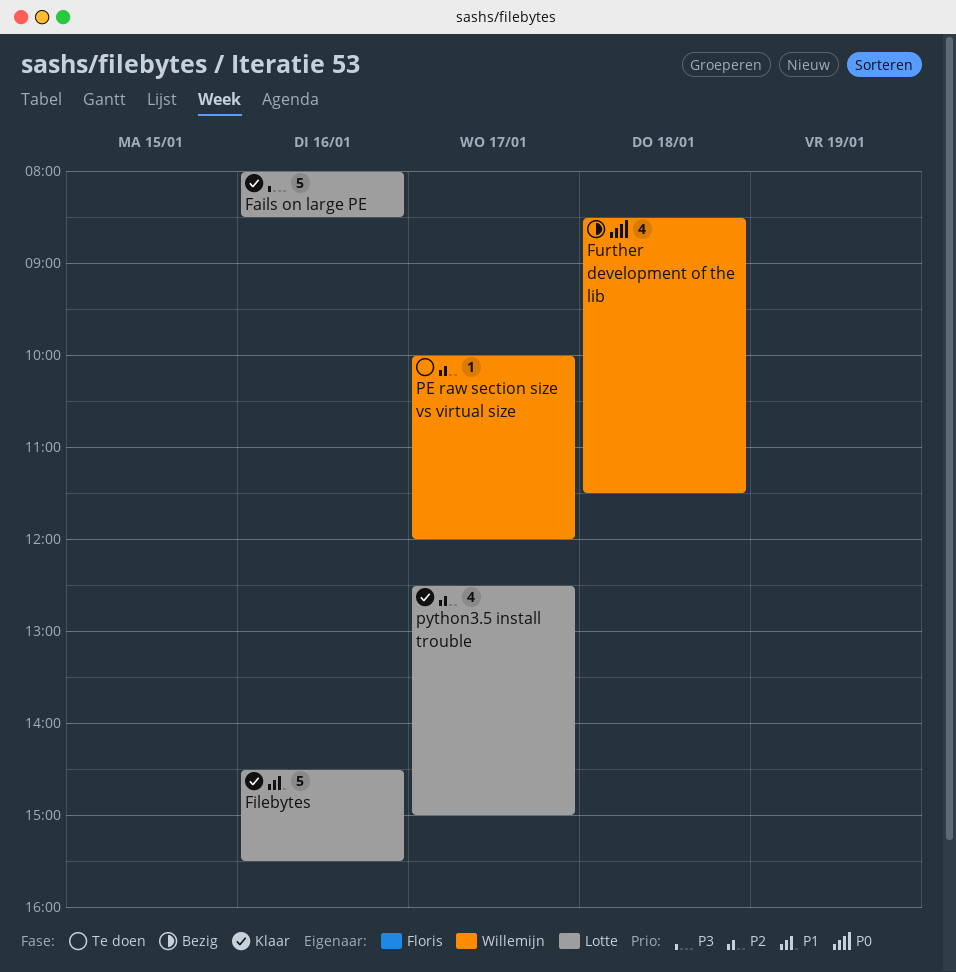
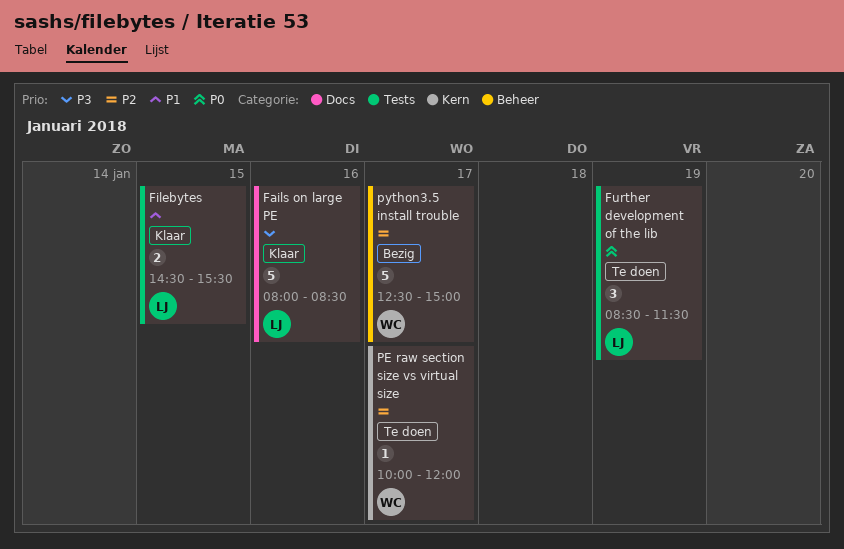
Filebytes, estimate: 5 -> 2
Filebytes, day: Jan 16 -> Jan 15
Further development of the lib, status: Bezig -> Te doen
Further development of the lib, owner: Willemijn -> Lotte
Further development of the lib, estimate: 4 -> 3
Further development of the lib, day: Jan 18 -> Jan 19
python3.5 install trouble, status: Klaar -> Bezig
python3.5 install trouble, owner: Lotte -> Willemijn
python3.5 install trouble, estimate: 4 -> 5

